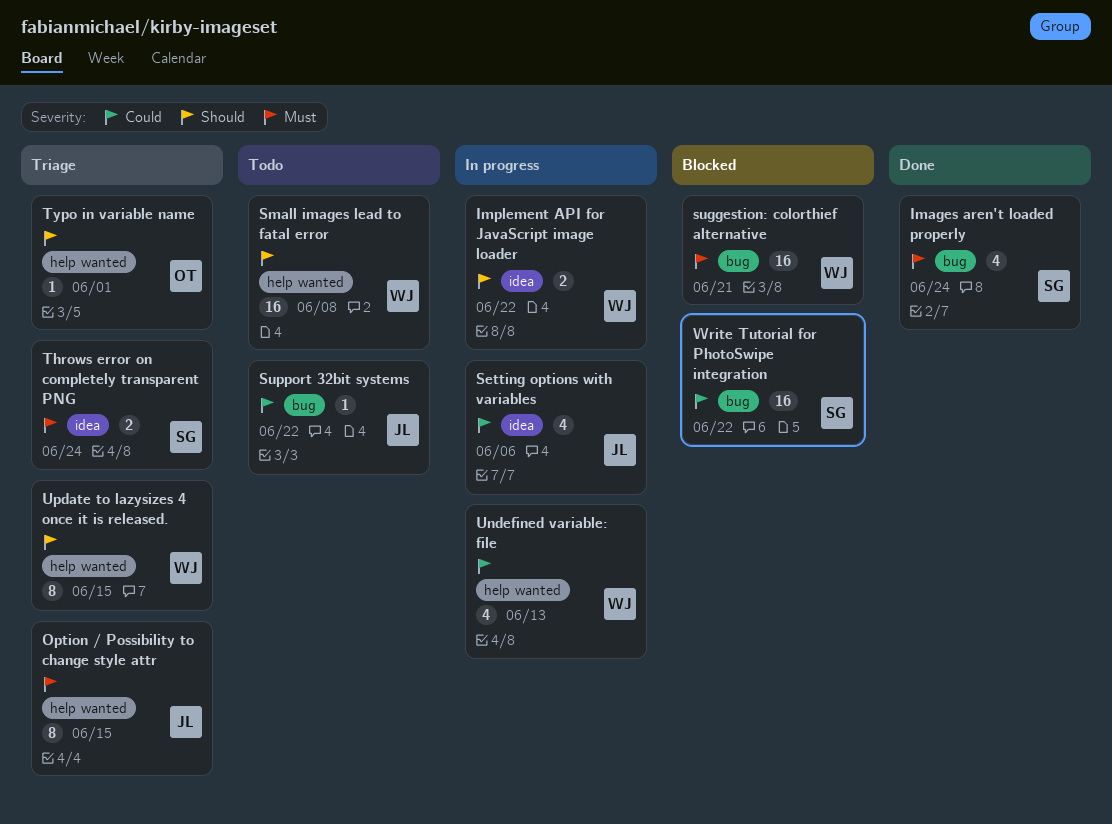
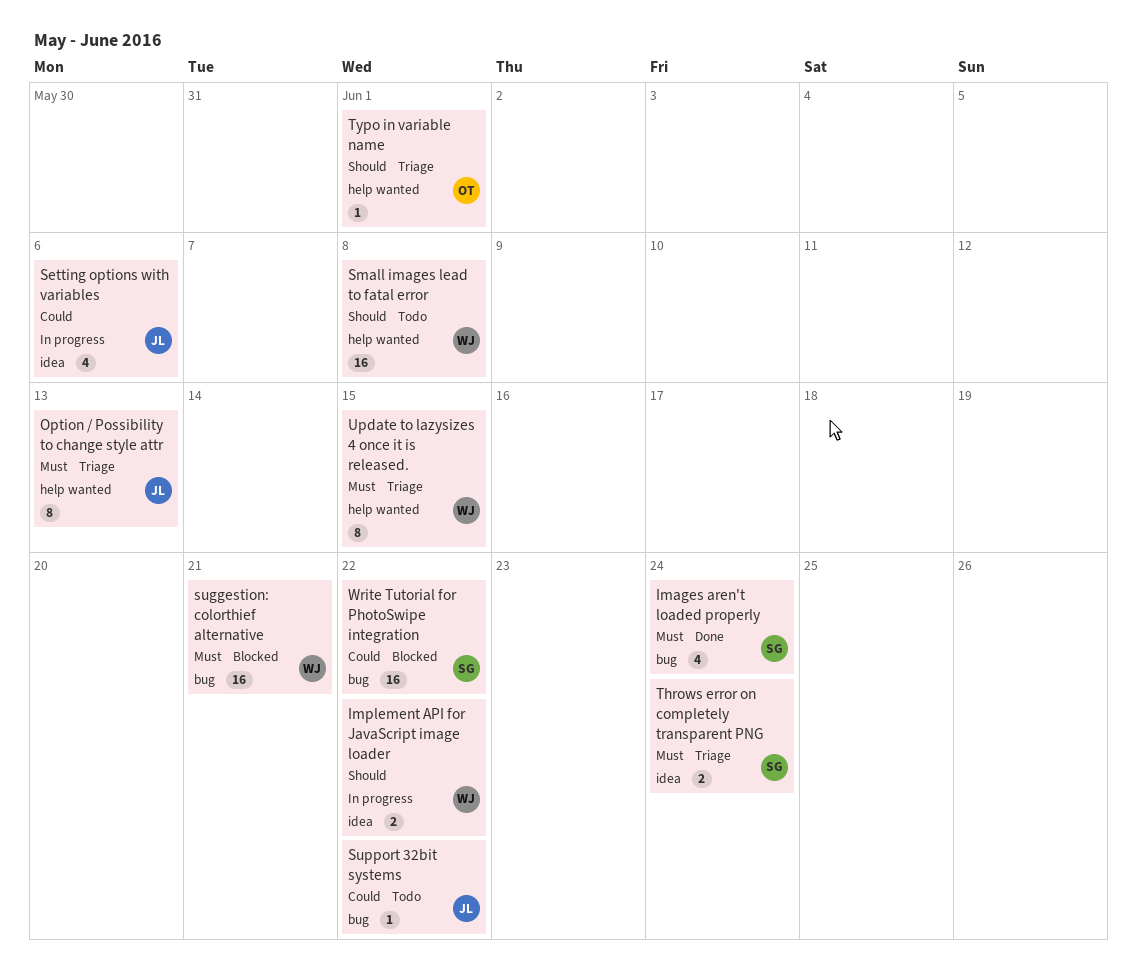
Option / Possibility to change style attr, due: Jun 15 -> Jun 13
Undefined variable: file: present -> none
Update to lazysizes 4 once it is released., priority: Should -> Must

